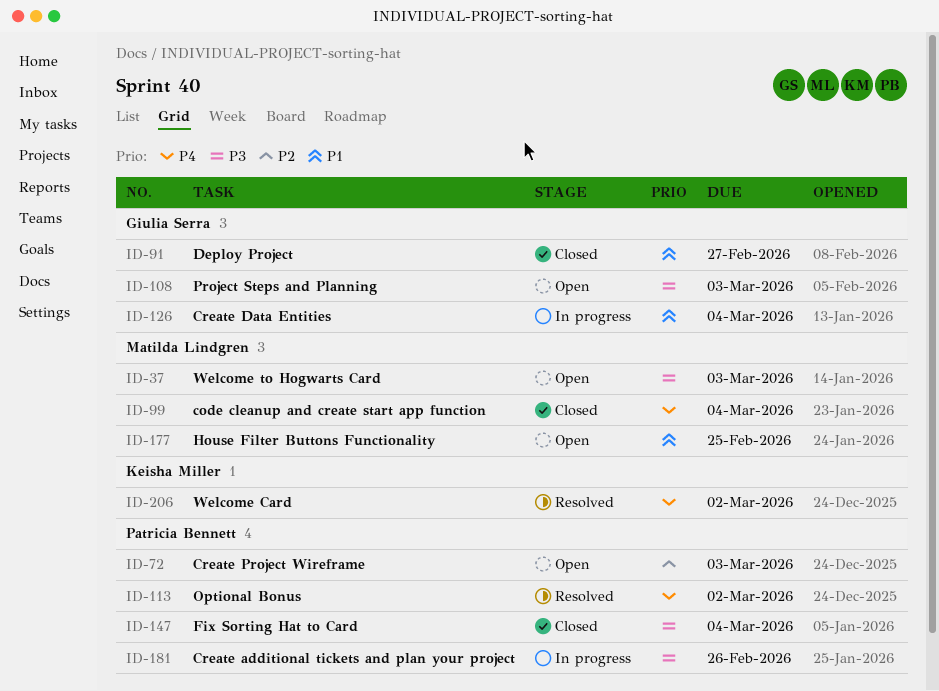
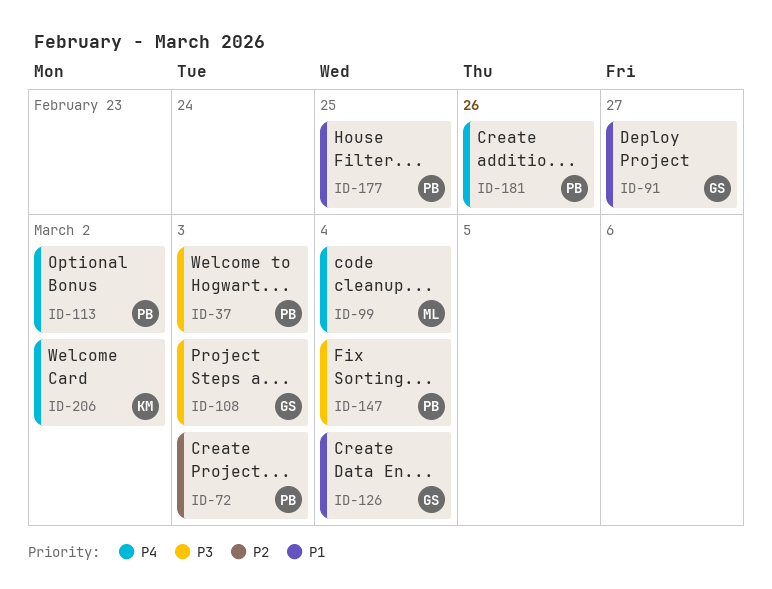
ID-37, owner: Matilda Lindgren -> Patricia Bennett
ID-177, owner: Matilda Lindgren -> Patricia Bennett
ID-181, priority: P3 -> P4

